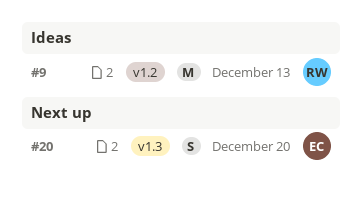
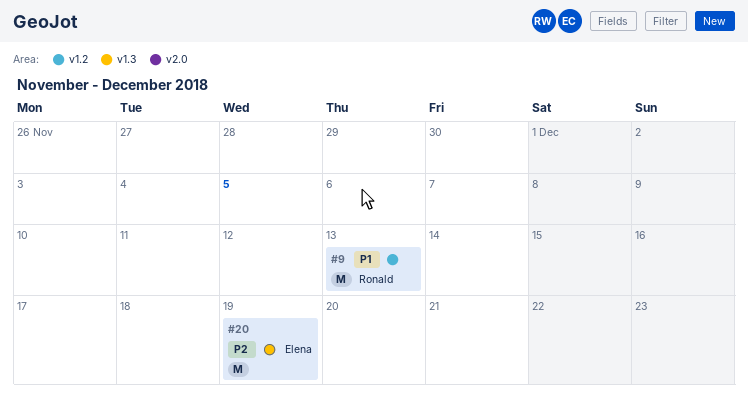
#20, estimate: S -> M
#20, due: Dec 20 -> Dec 19

